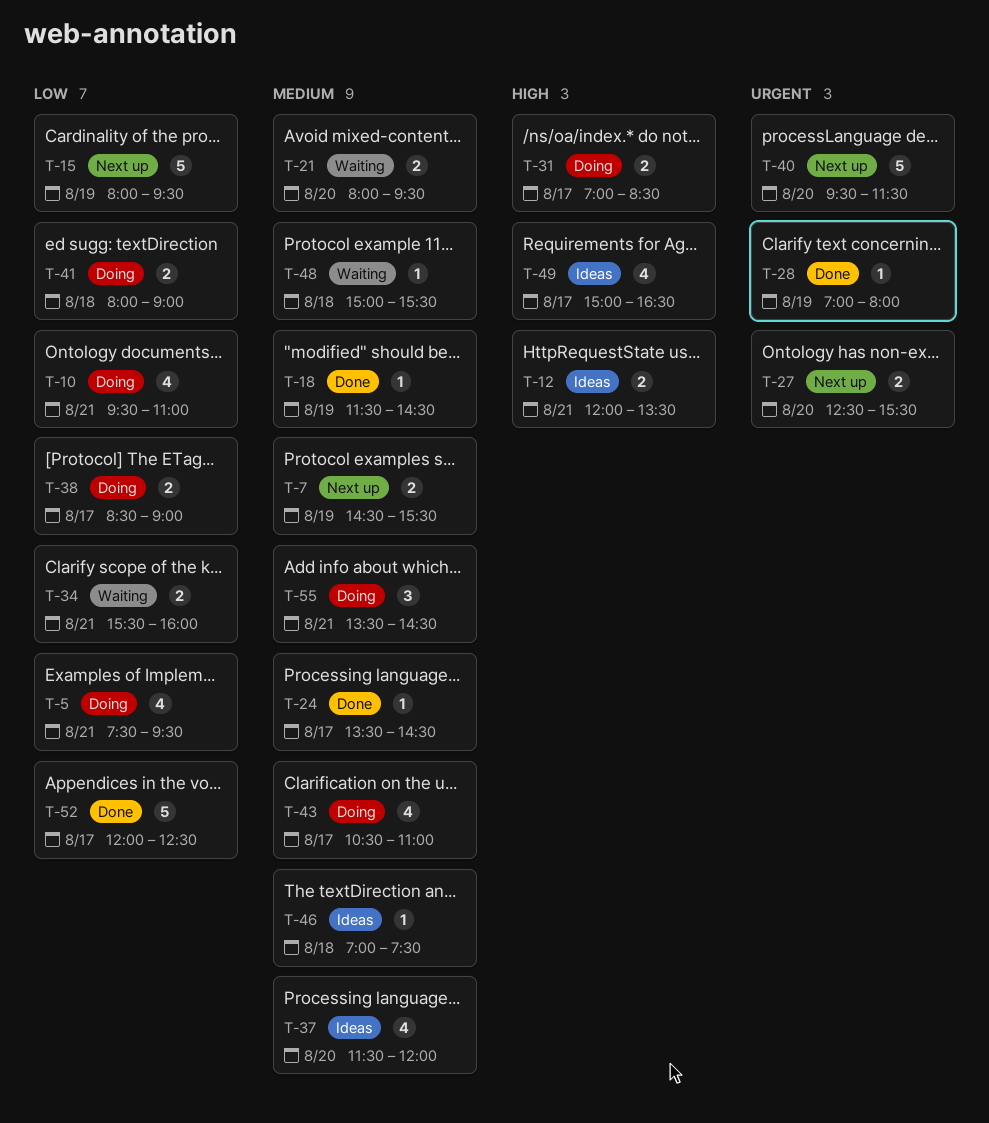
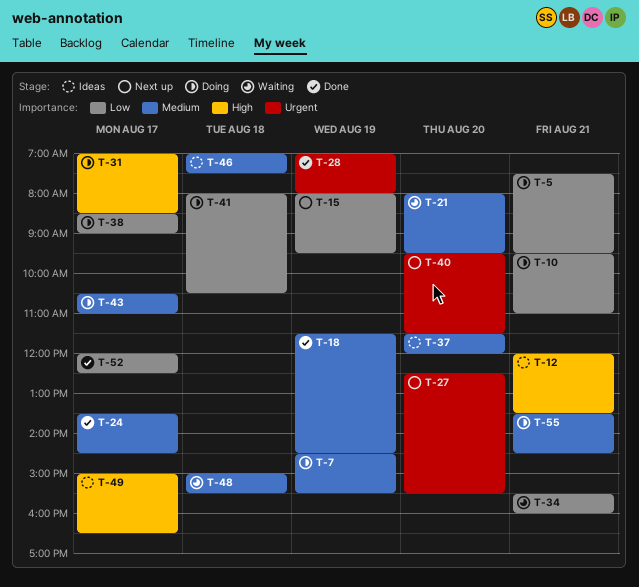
T-7, status: Next up -> Doing
T-41, ends: 09:00 -> 10:30

